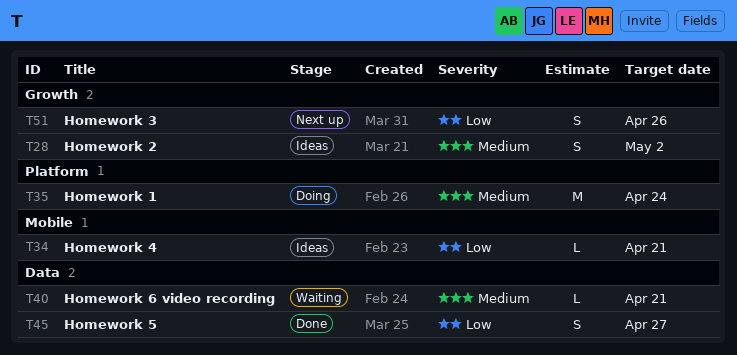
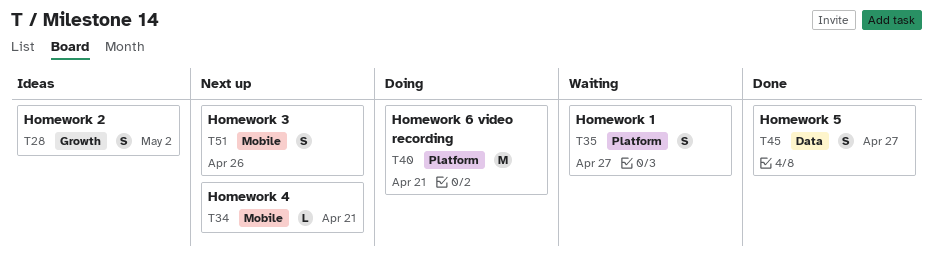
T34, status: Ideas -> Next up
T35, status: Doing -> Waiting
T35, estimate: M -> S
T35, due: Apr 24 -> Apr 27
T40, status: Waiting -> Doing
T40, label: Data -> Platform
T40, estimate: L -> M
T51, label: Growth -> Mobile

